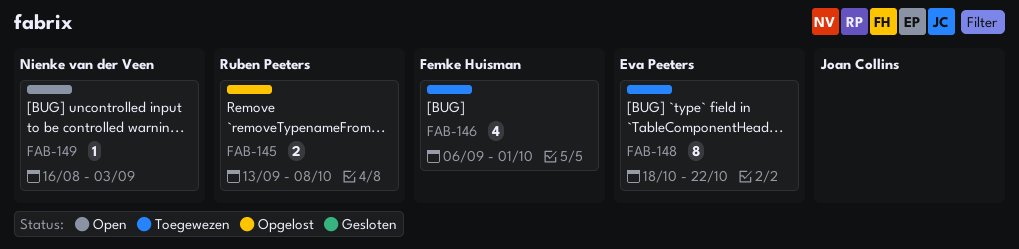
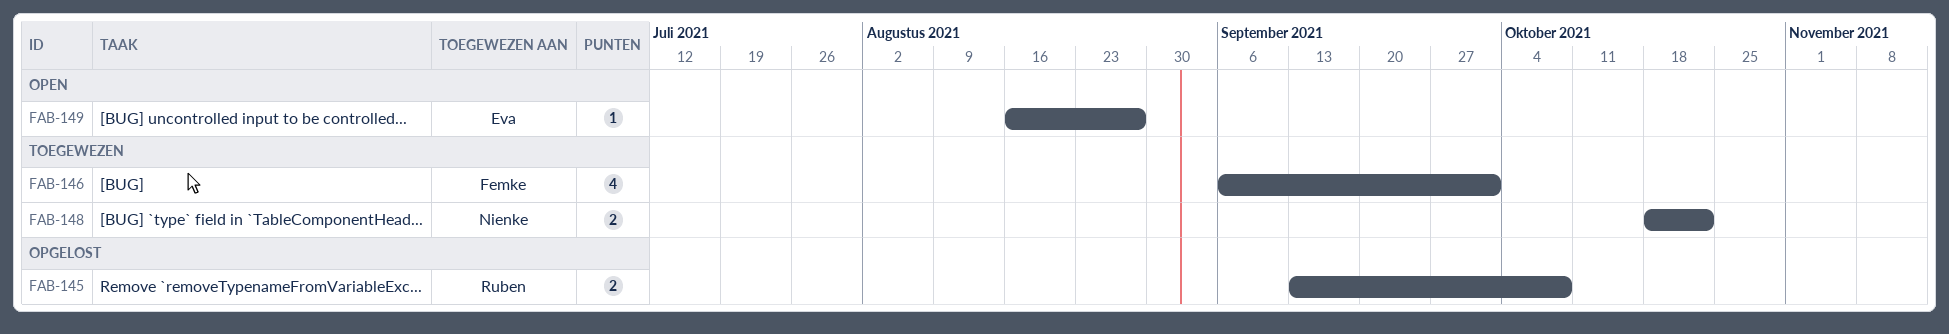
FAB-148, owner: Eva Peeters -> Nienke van der Veen
FAB-148, estimate: 8 -> 2
FAB-149, owner: Nienke van der Veen -> Eva Peeters
FAB-149, due: Sep 3 -> Aug 27

